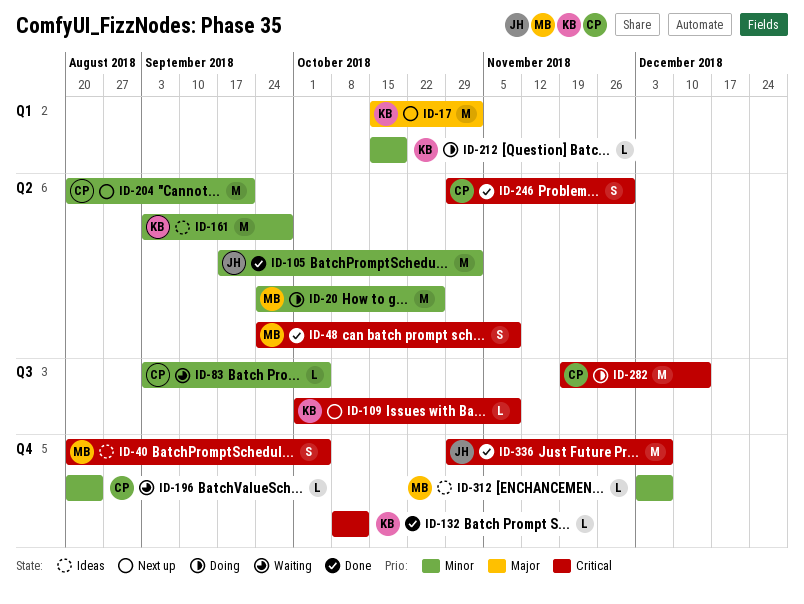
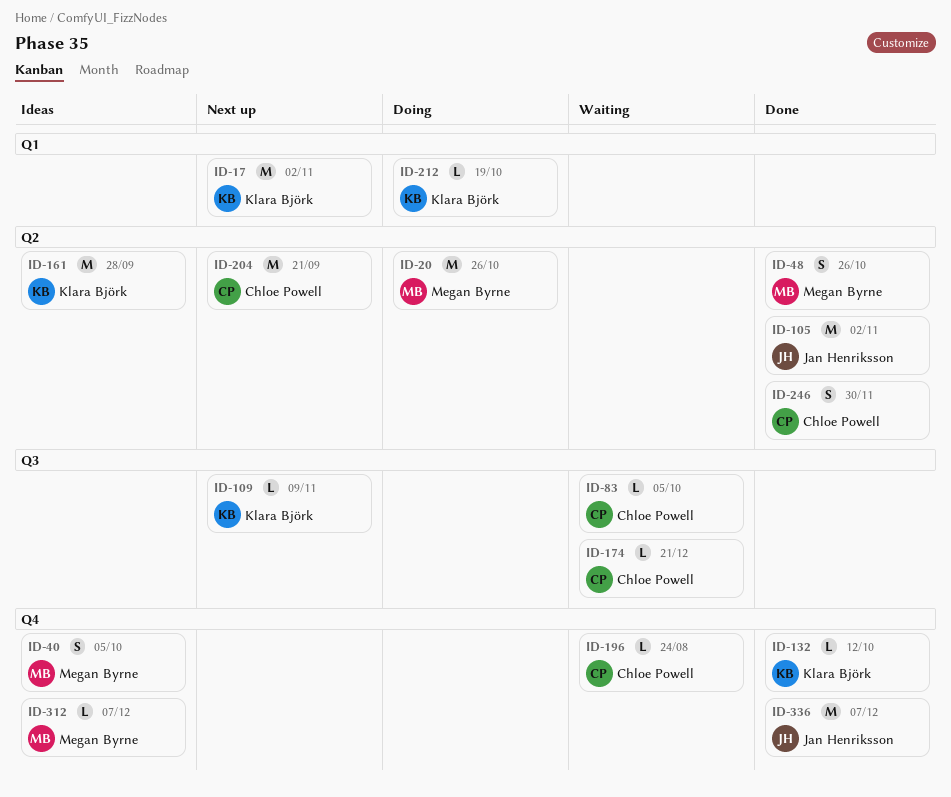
ID-48, due: Nov 9 -> Oct 26
ID-174: none -> present
ID-282: present -> none

